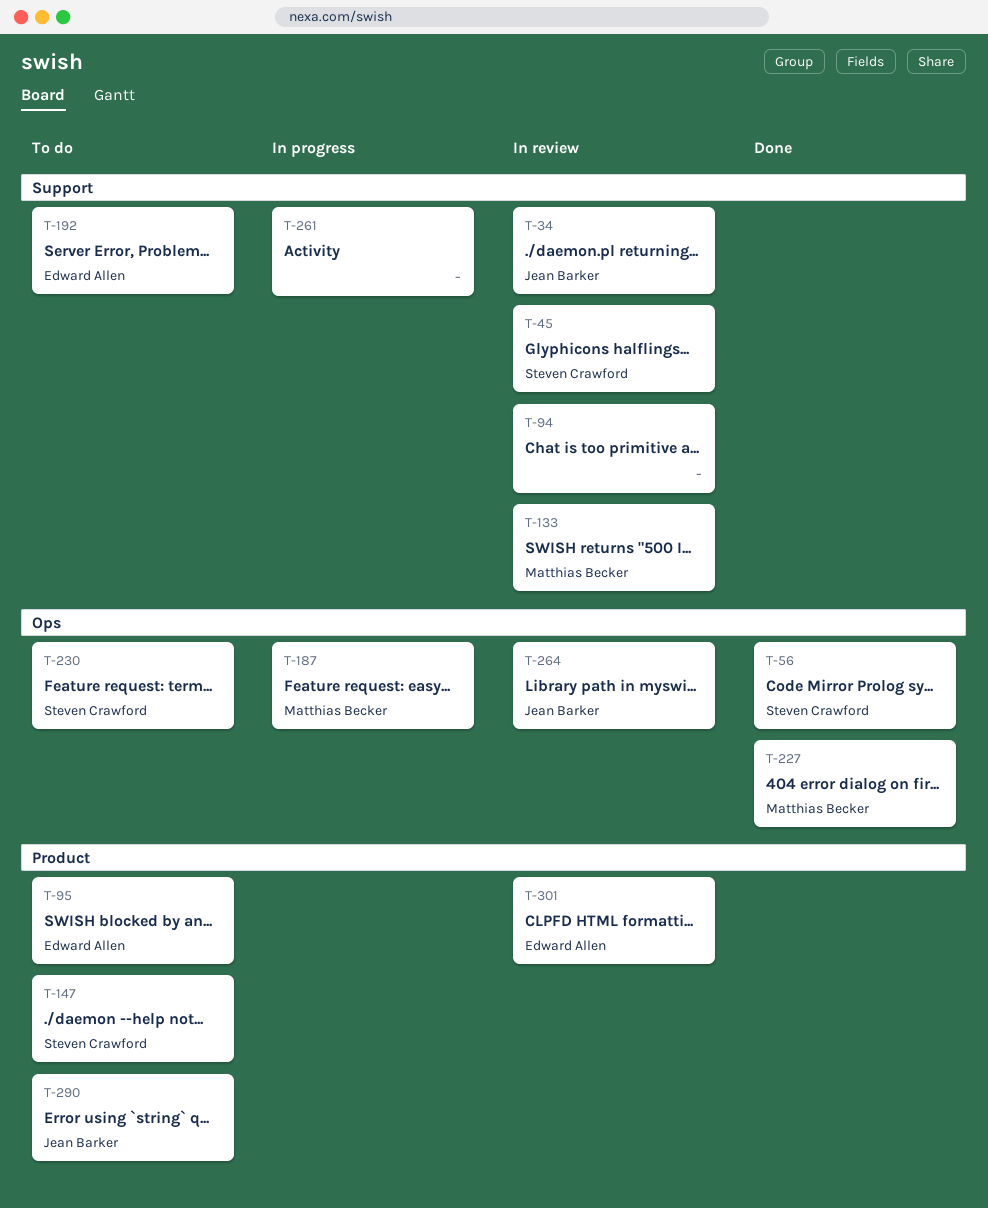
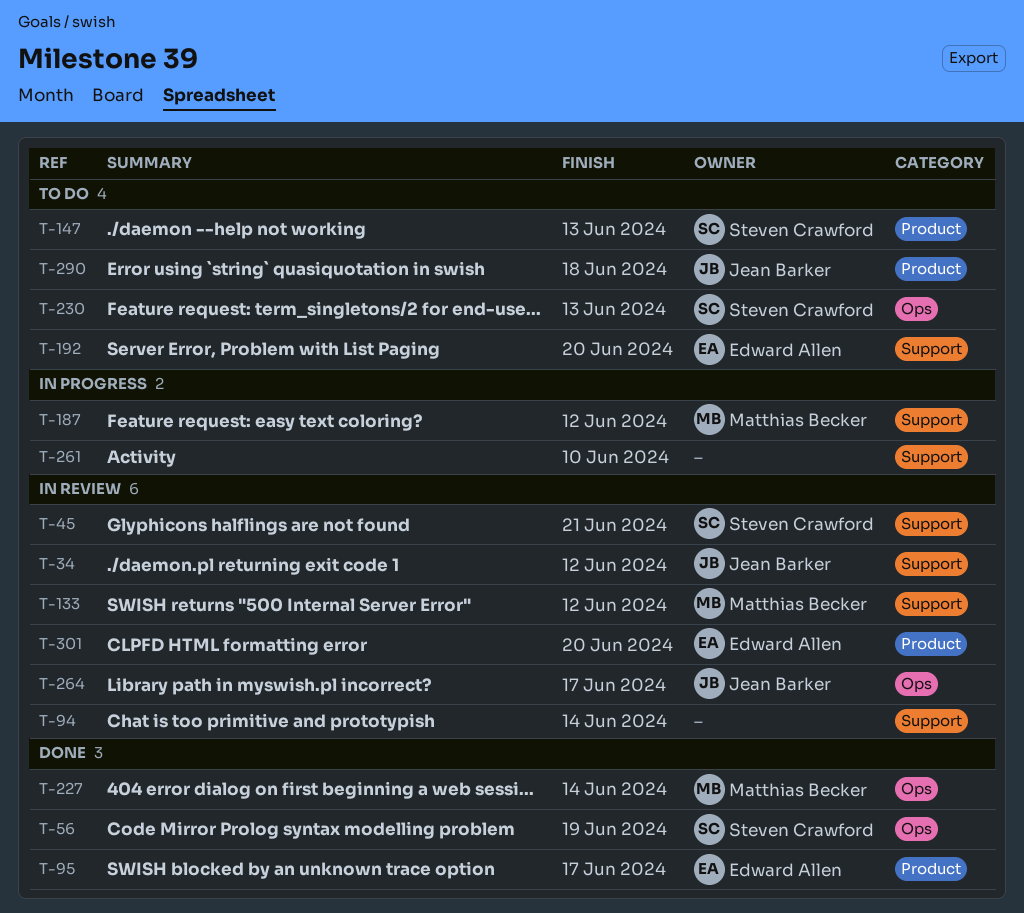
T-95, status: To do -> Done
T-187, label: Ops -> Support

